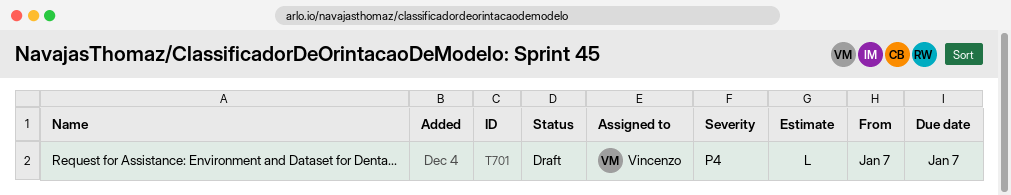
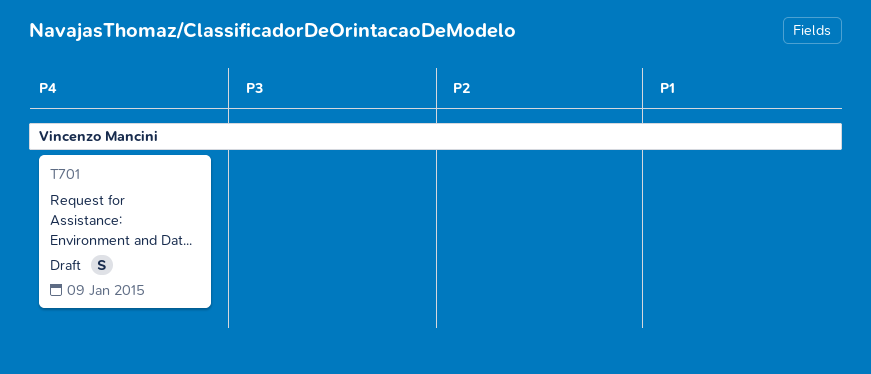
T701, estimate: L -> S
T701, due: Jan 7 -> Jan 9

